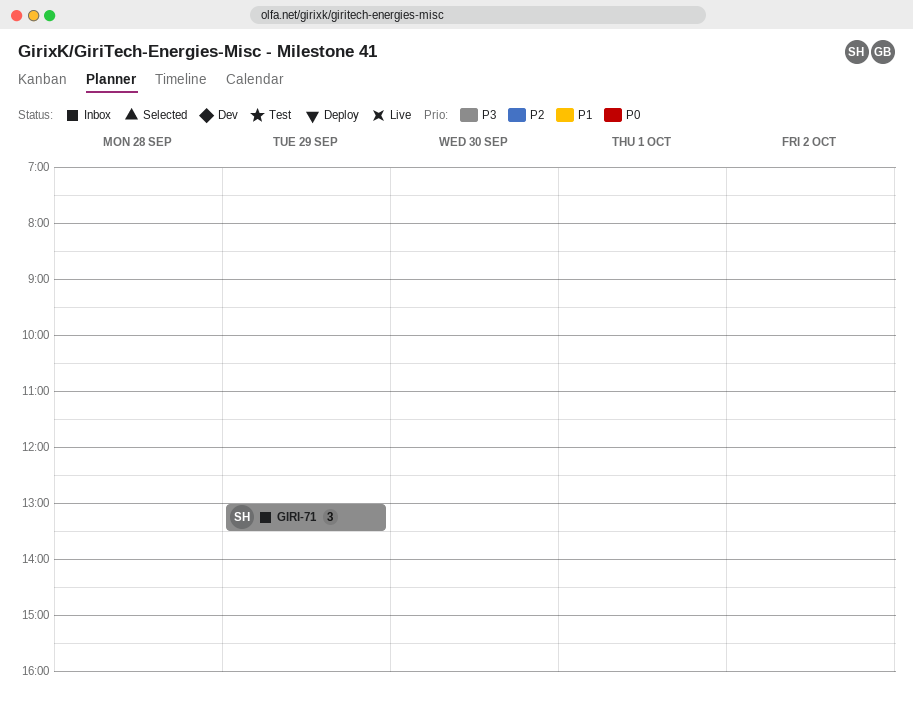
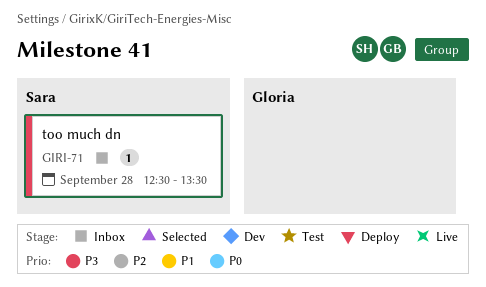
GIRI-71, estimate: 3 -> 1
GIRI-71, day: Sep 29 -> Sep 28
GIRI-71, begins: 13:00 -> 12:30

